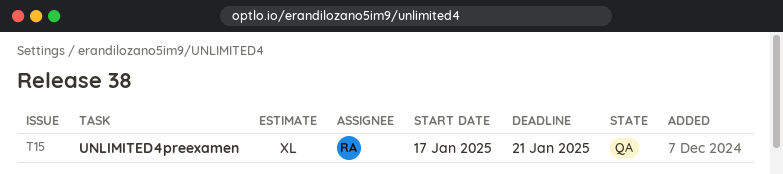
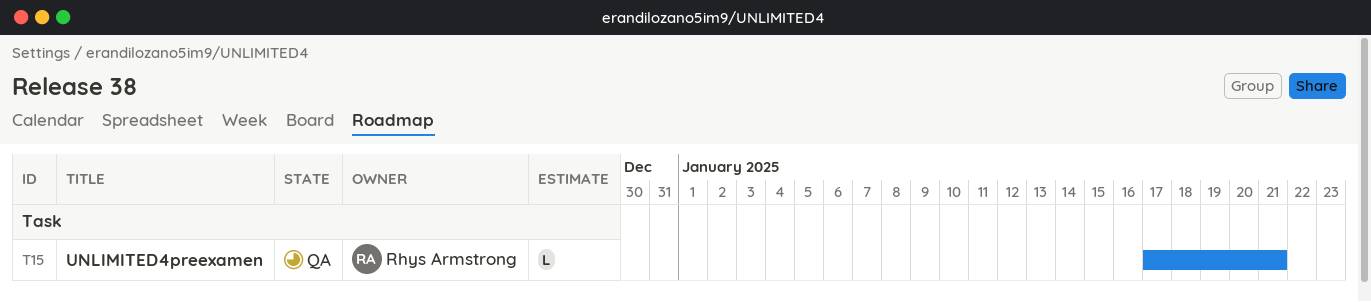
T15, estimate: XL -> L

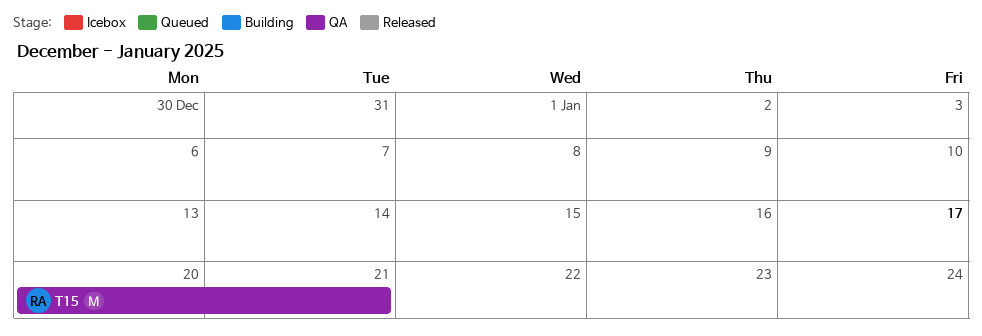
T15, estimate: L -> M
T15, start: Jan 17 -> Jan 20

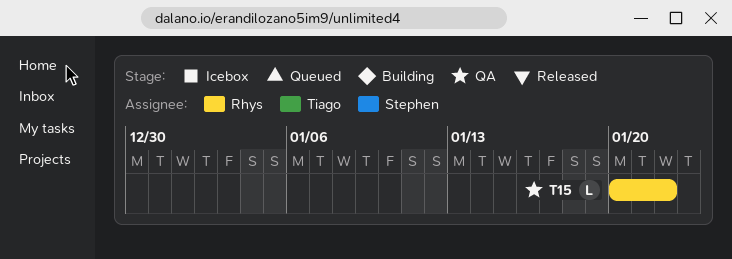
T15, estimate: M -> L
T15, due: Jan 21 -> Jan 22

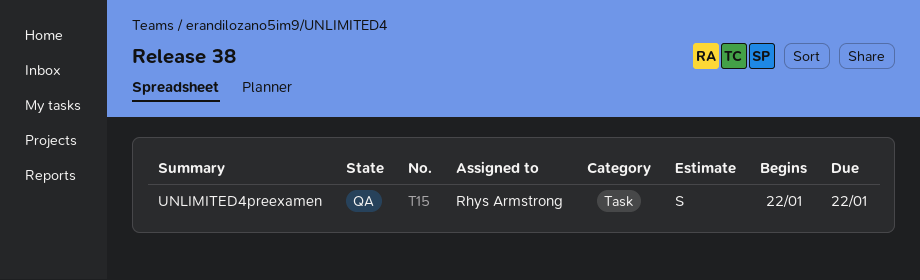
T15, estimate: L -> S
T15, start: Jan 20 -> Jan 22

